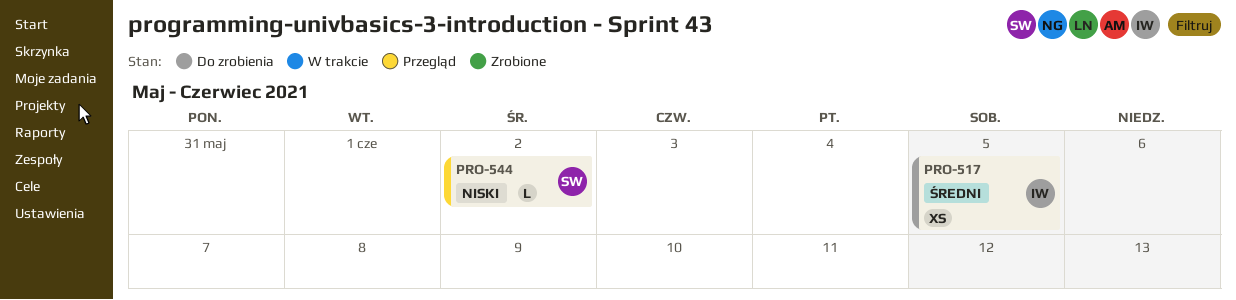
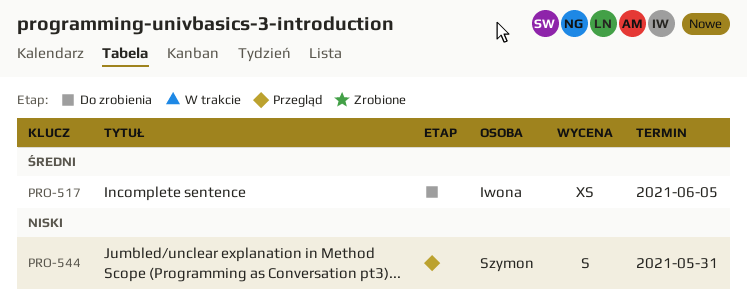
PRO-544, estimate: L -> S
PRO-544, due: Jun 2 -> May 31

